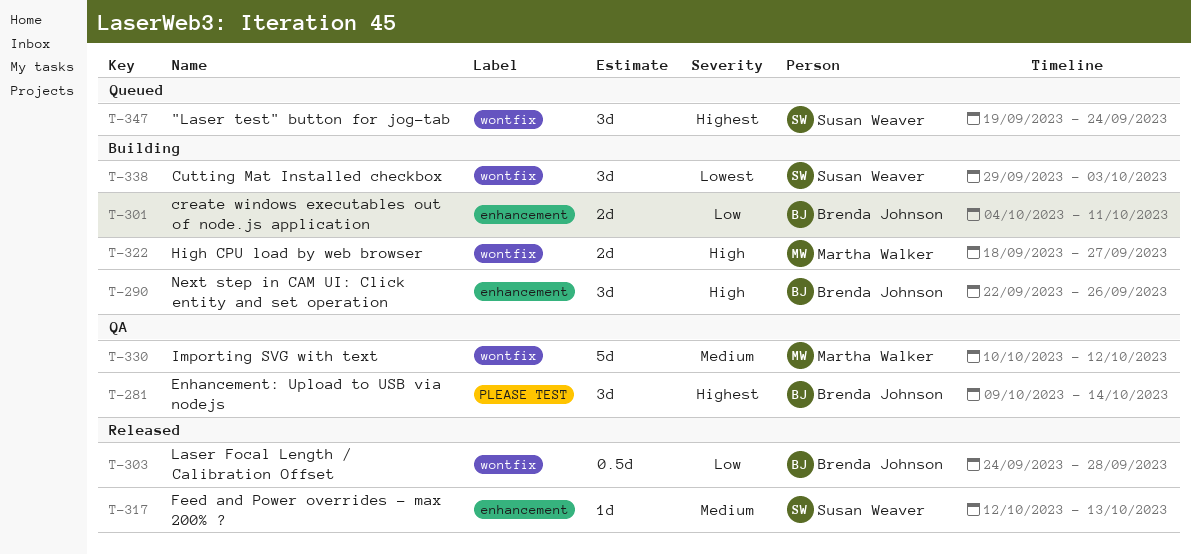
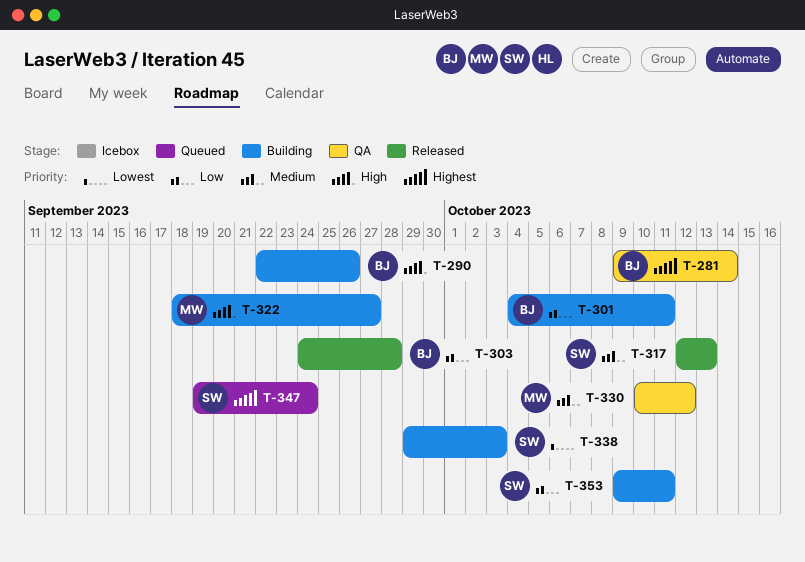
T-353: none -> present

